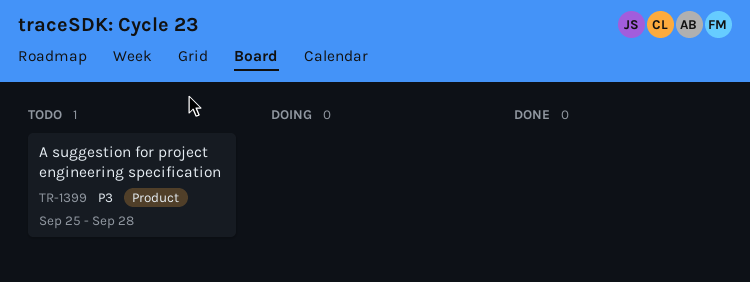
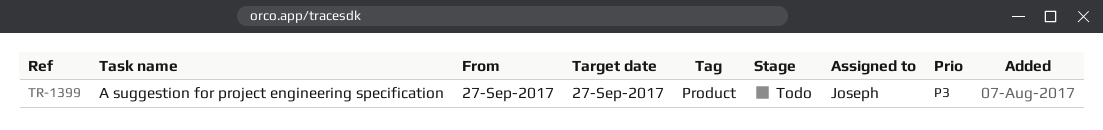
TR-1399, start: Sep 25 -> Sep 27
TR-1399, due: Sep 28 -> Sep 27

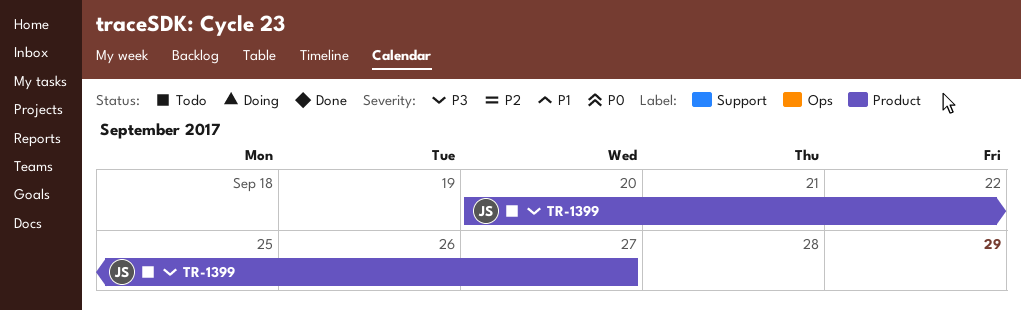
TR-1399, start: Sep 27 -> Sep 20

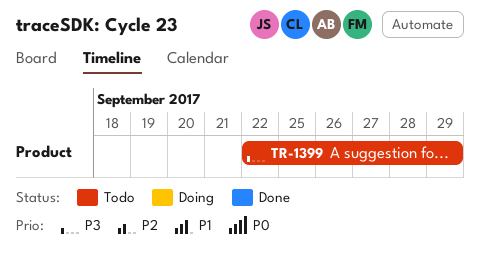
TR-1399, start: Sep 20 -> Sep 22
TR-1399, due: Sep 27 -> Sep 29

